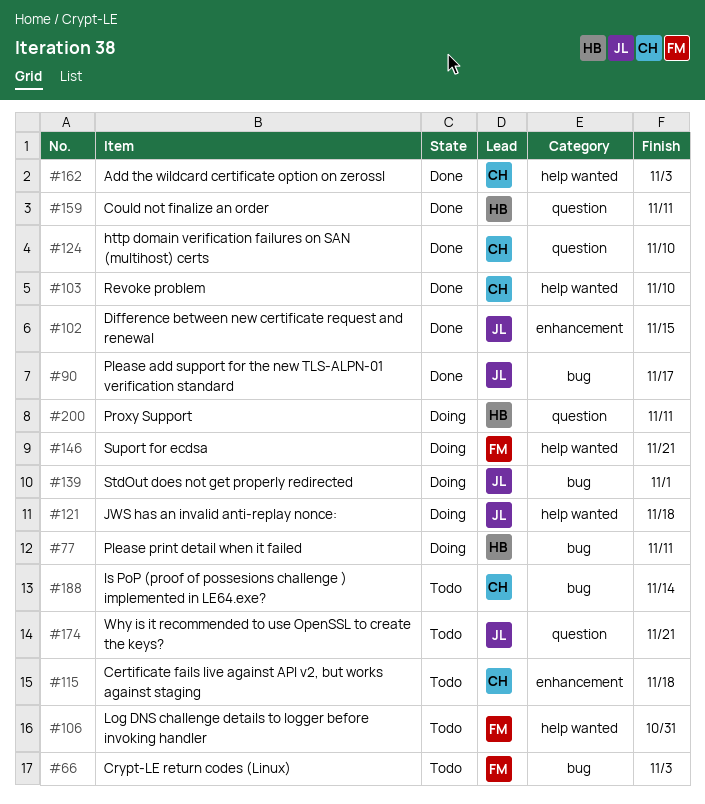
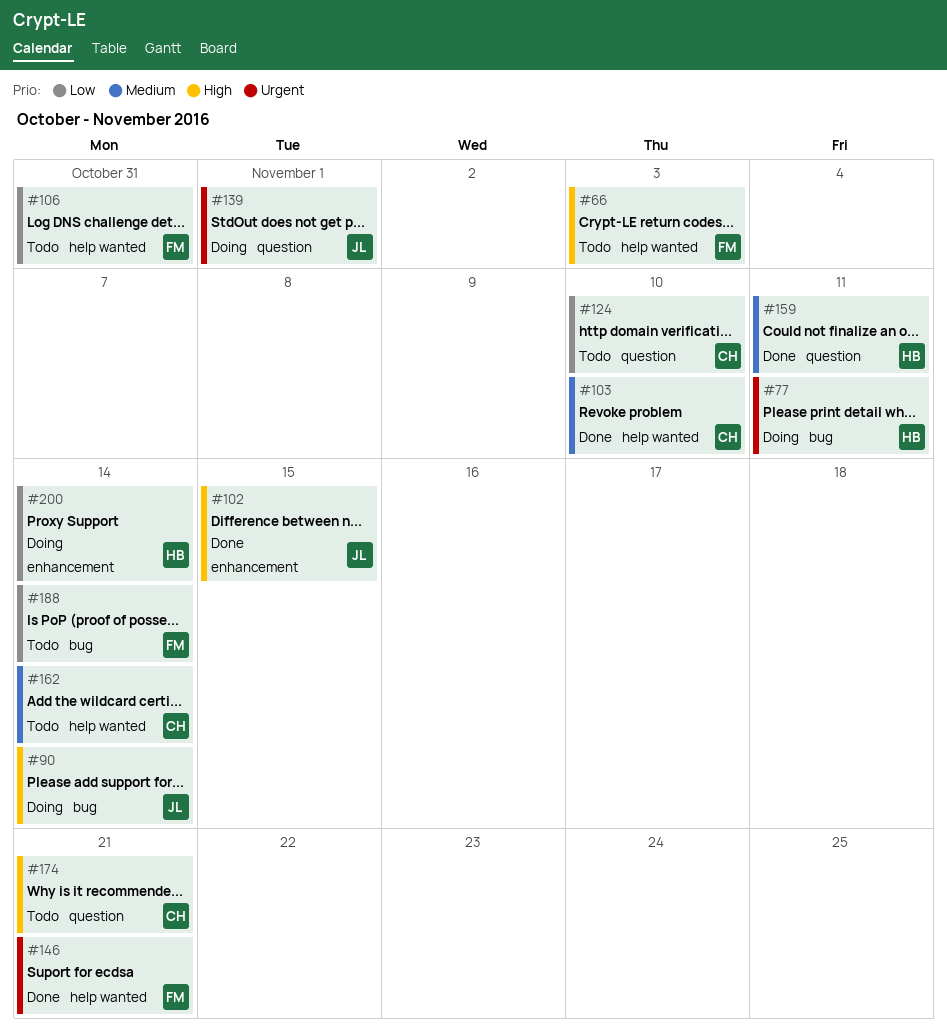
#66, label: bug -> help wanted
#90, status: Done -> Doing
#90, due: Nov 17 -> Nov 14
#115: present -> none
#121: present -> none
#124, status: Done -> Todo
#139, label: bug -> question
#146, status: Doing -> Done
#162, status: Done -> Todo
#162, due: Nov 3 -> Nov 14
#174, owner: JL -> CH
#188, owner: CH -> FM
#200, label: question -> enhancement
#200, due: Nov 11 -> Nov 14

